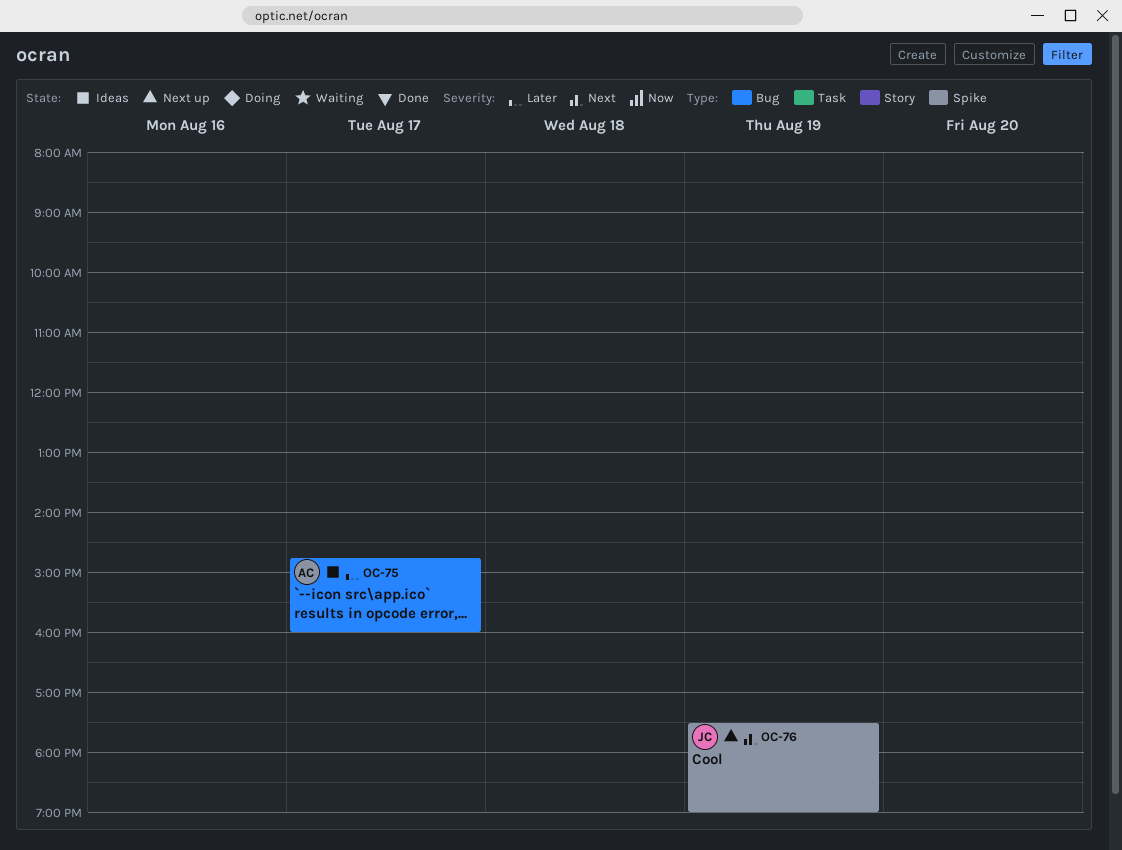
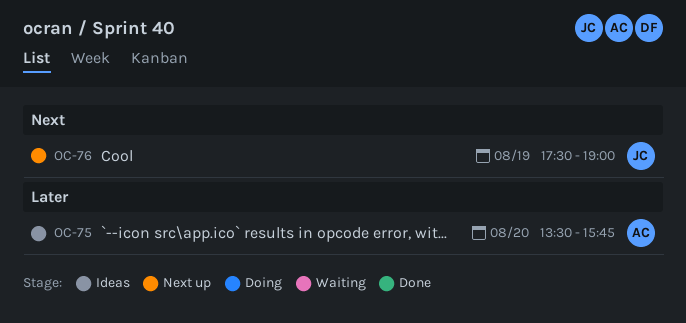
OC-75, day: Aug 17 -> Aug 20
OC-75, begins: 14:45 -> 13:30
OC-75, ends: 16:00 -> 15:45

